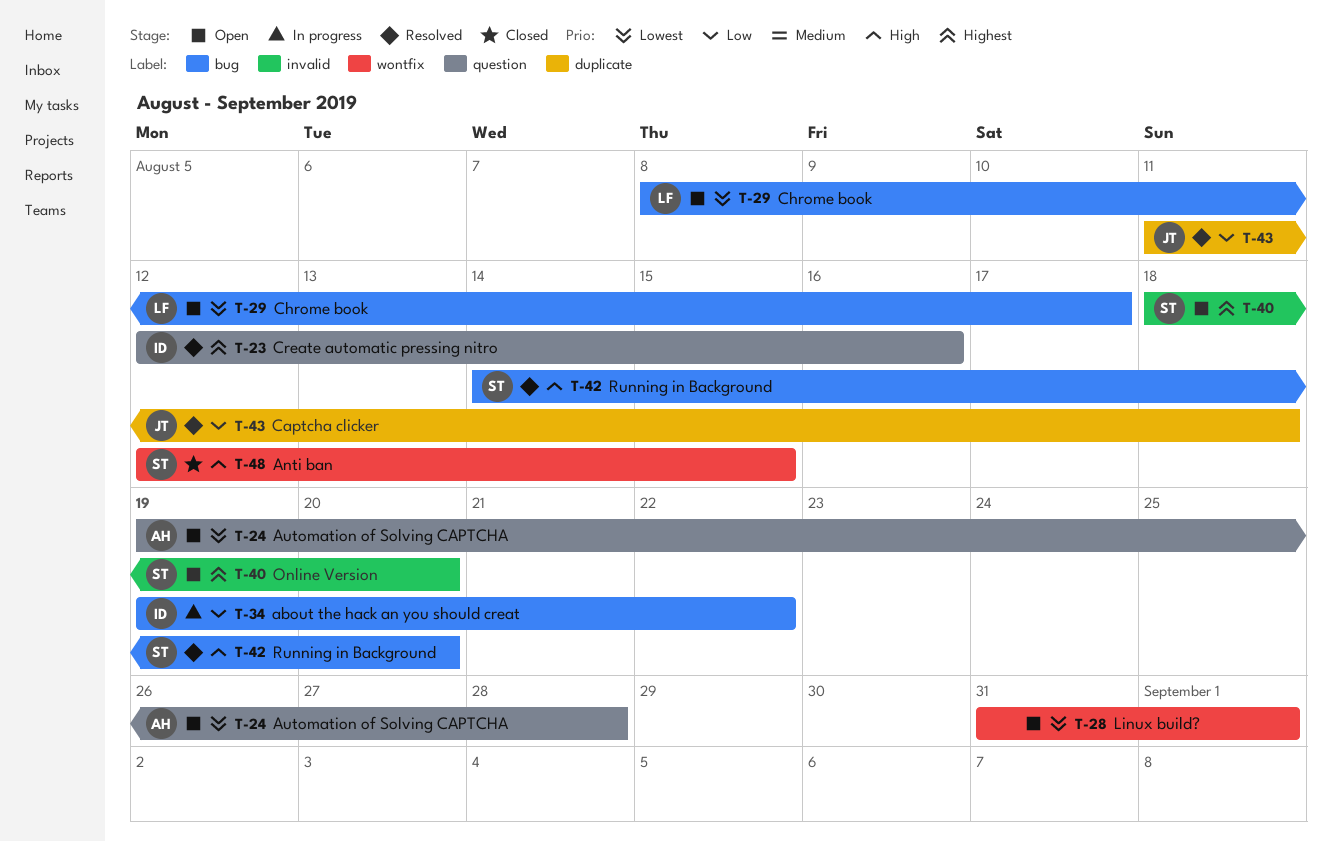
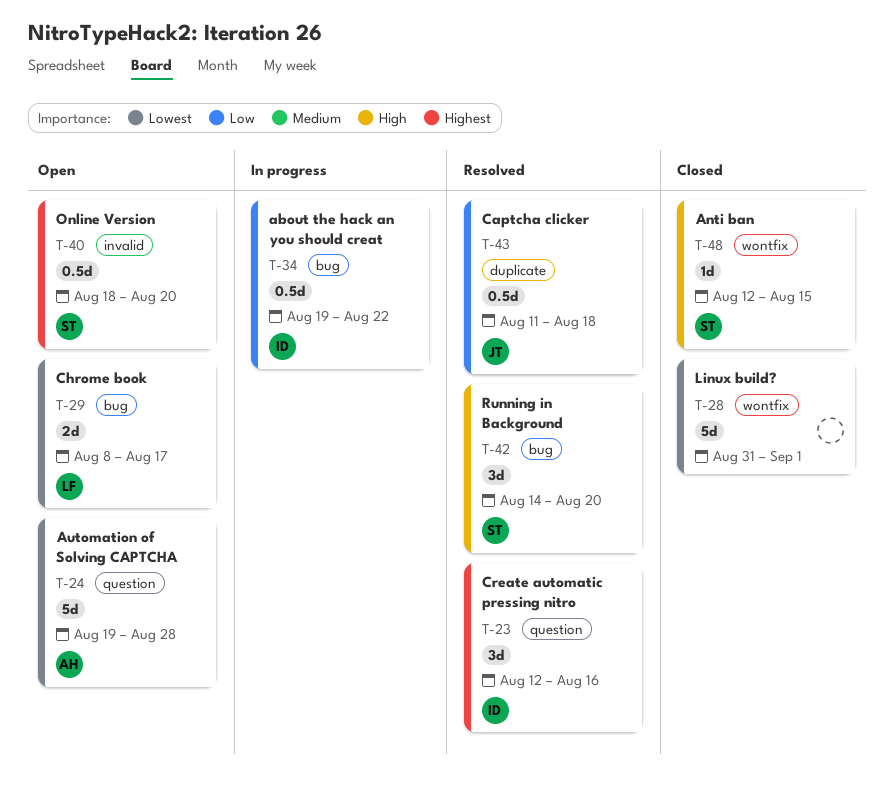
T-28, status: Open -> Closed

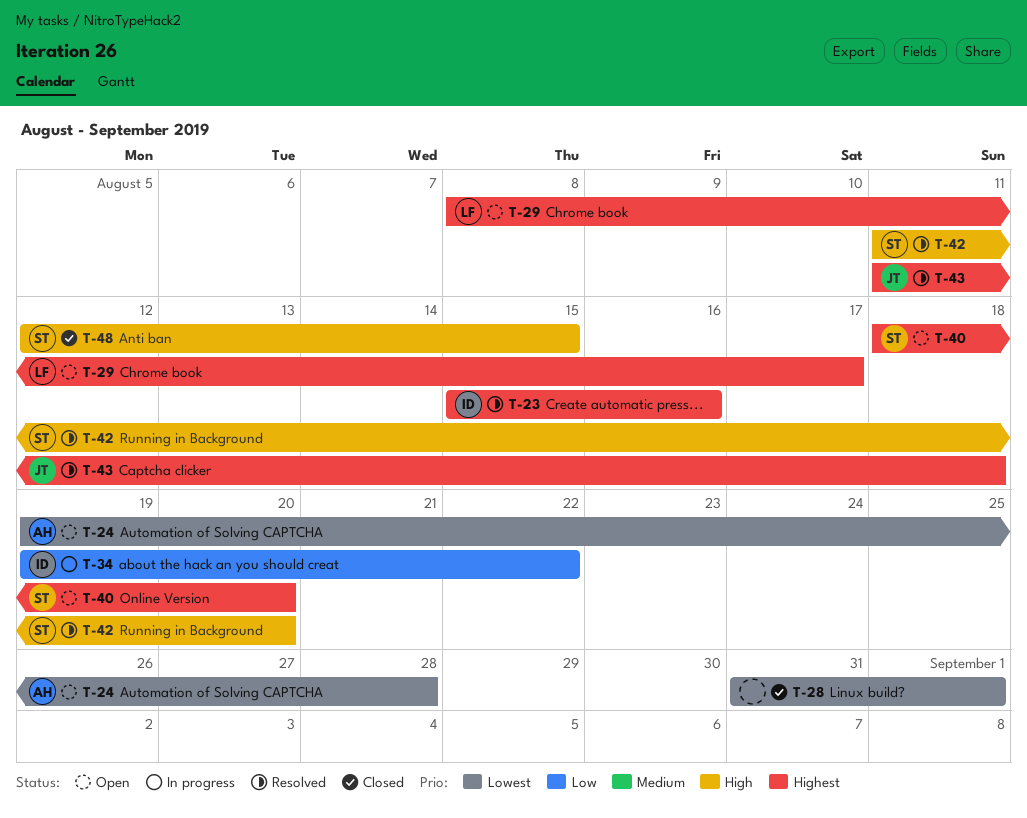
T-23, start: Aug 12 -> Aug 15
T-29, priority: Lowest -> Highest
T-42, start: Aug 14 -> Aug 11
T-43, priority: Low -> Highest

